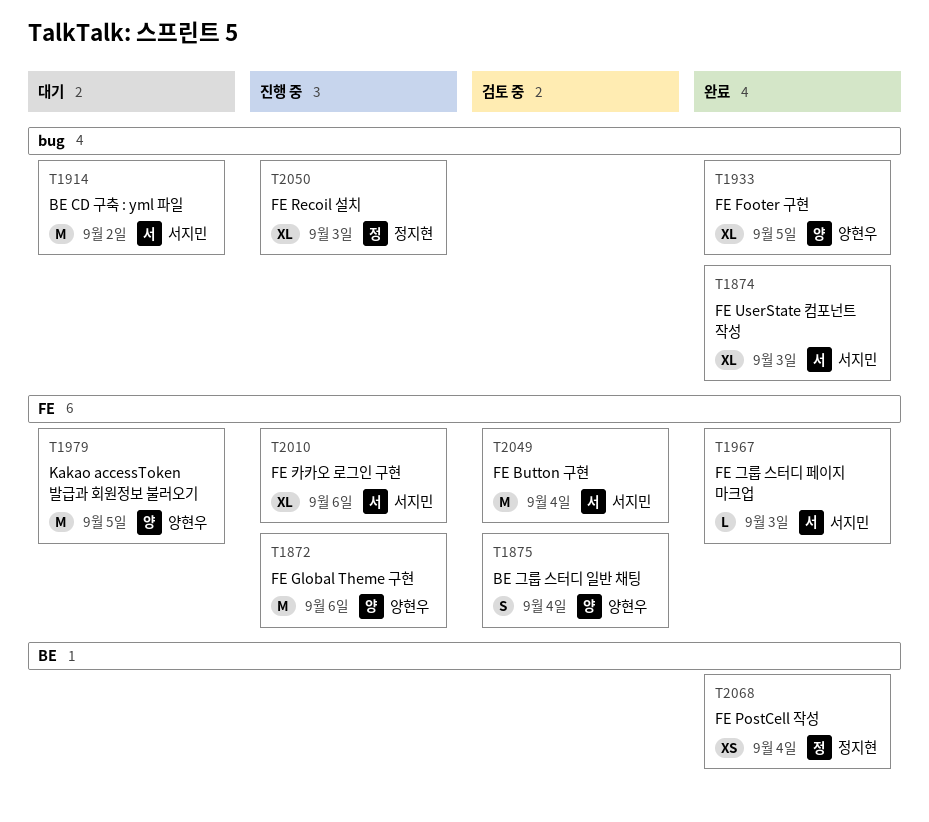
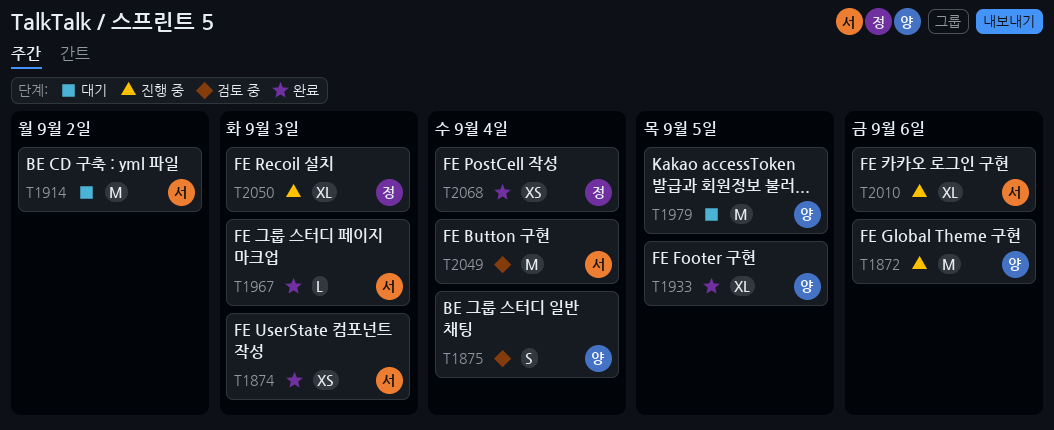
T1874, estimate: XL -> XS

